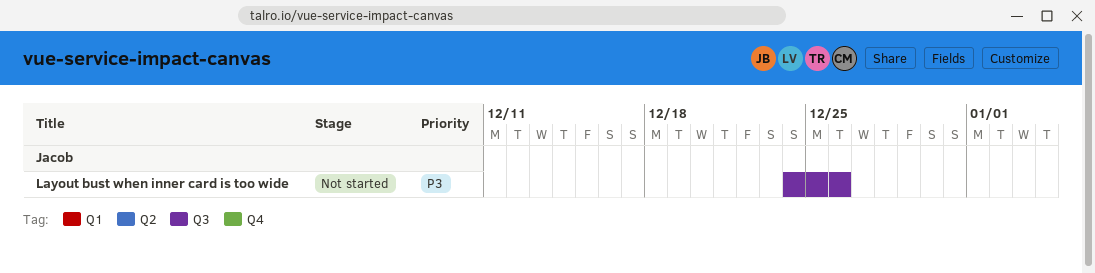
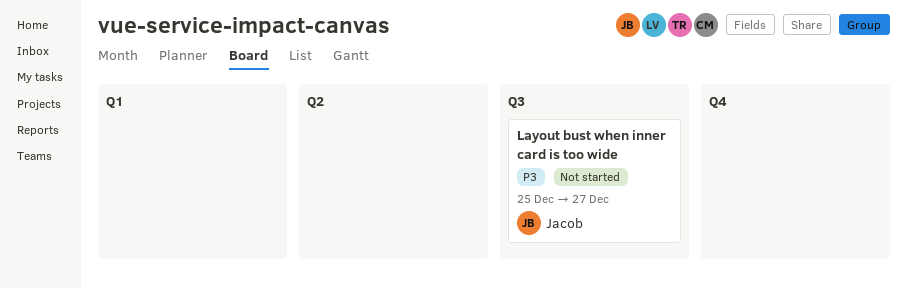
Layout bust when inner card is too wide, start: Dec 24 -> Dec 25
Layout bust when inner card is too wide, due: Dec 26 -> Dec 27

